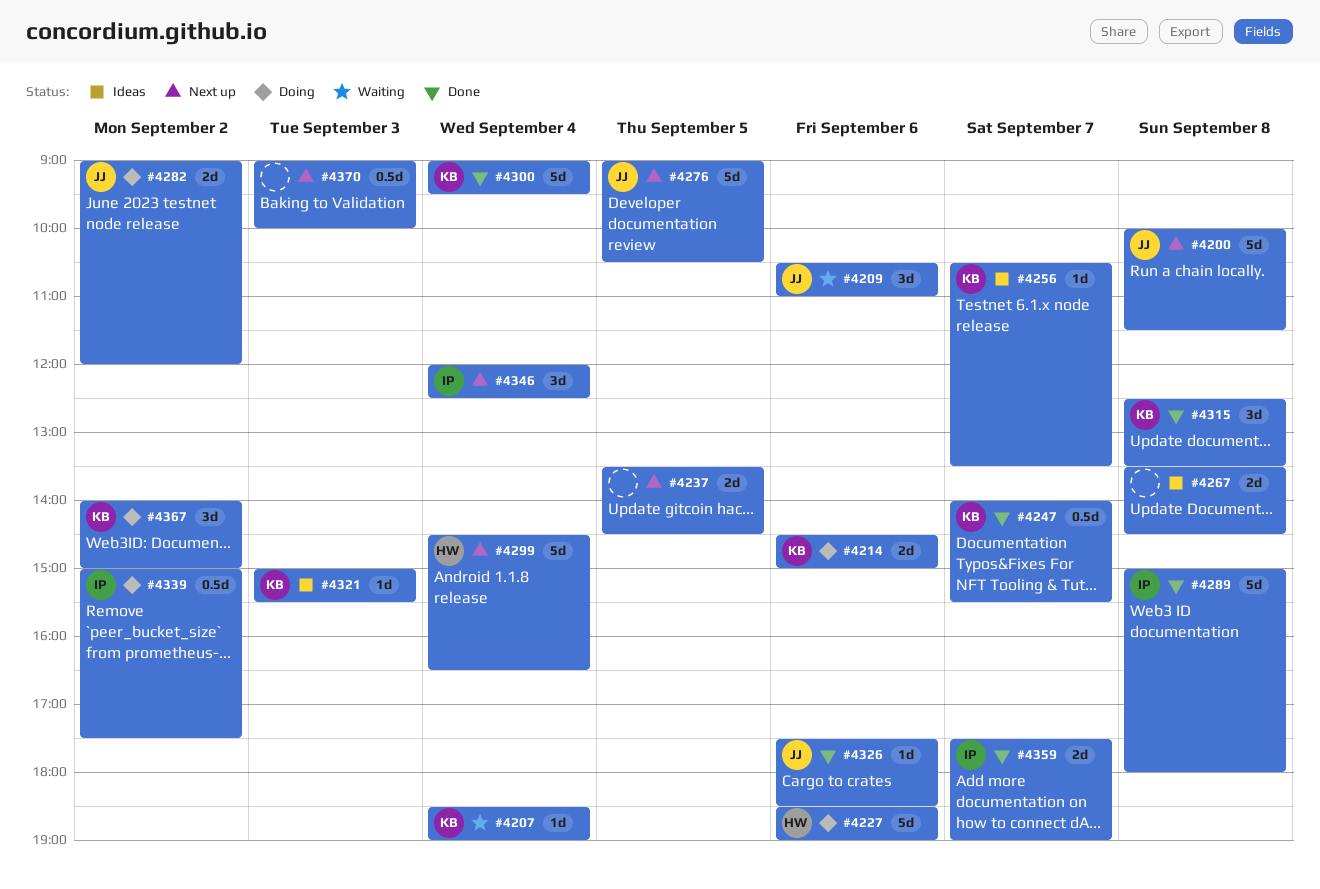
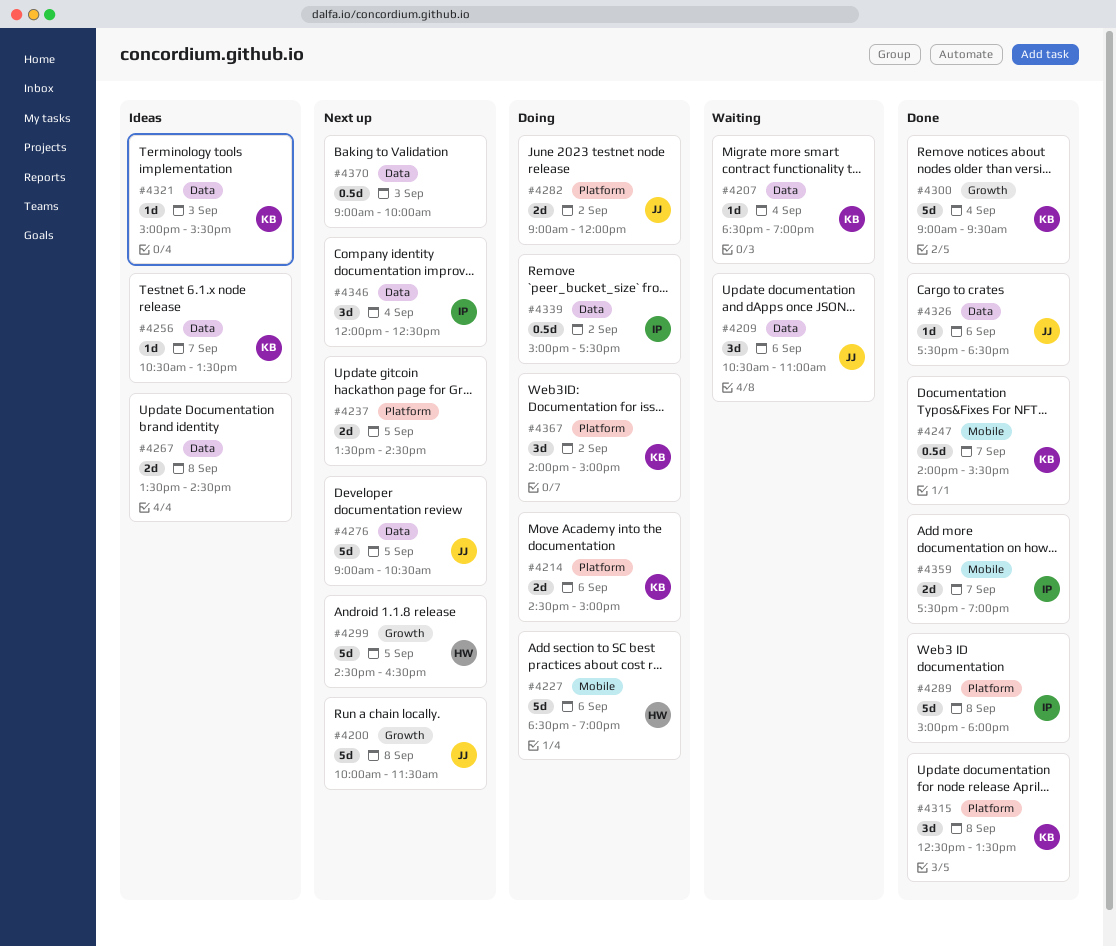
#4299, day: Sep 4 -> Sep 5

